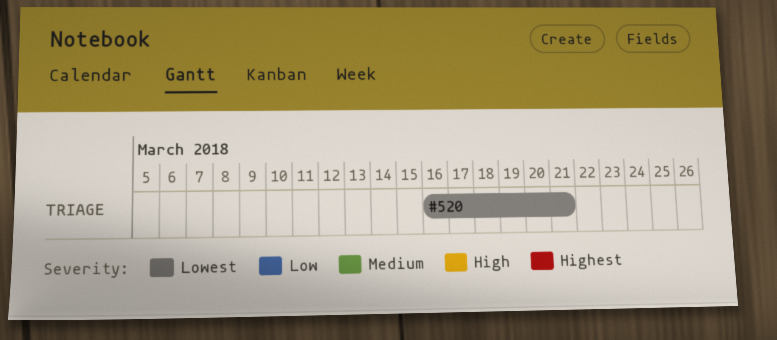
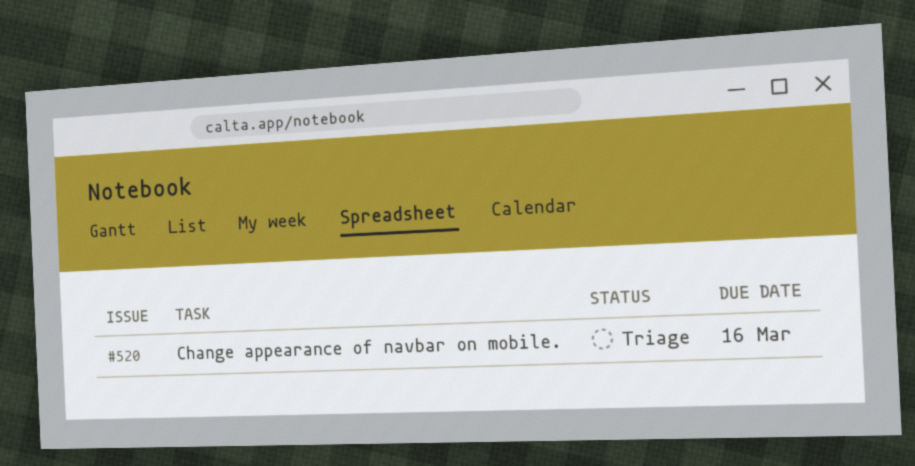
#520, due: Mar 21 -> Mar 16

